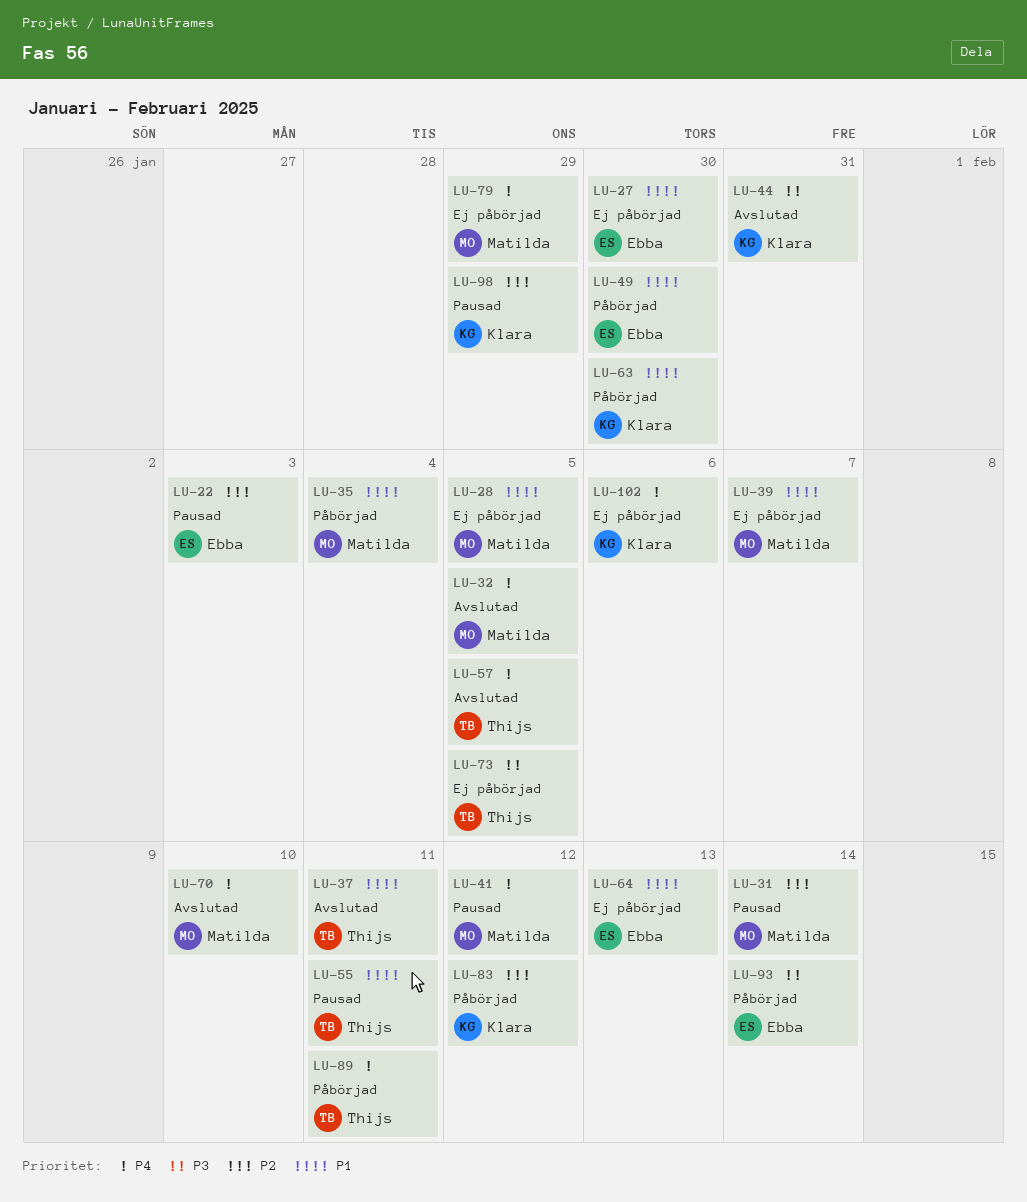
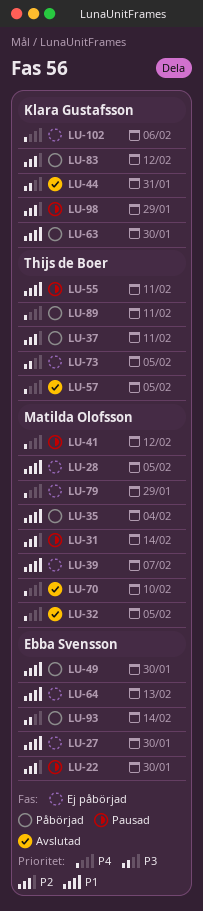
LU-22, due: Feb 3 -> Jan 30
LU-37, status: Avslutad -> Påbörjad
LU-37, priority: P1 -> P2

